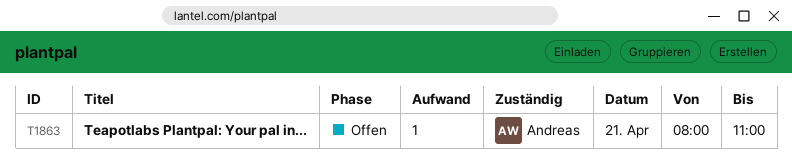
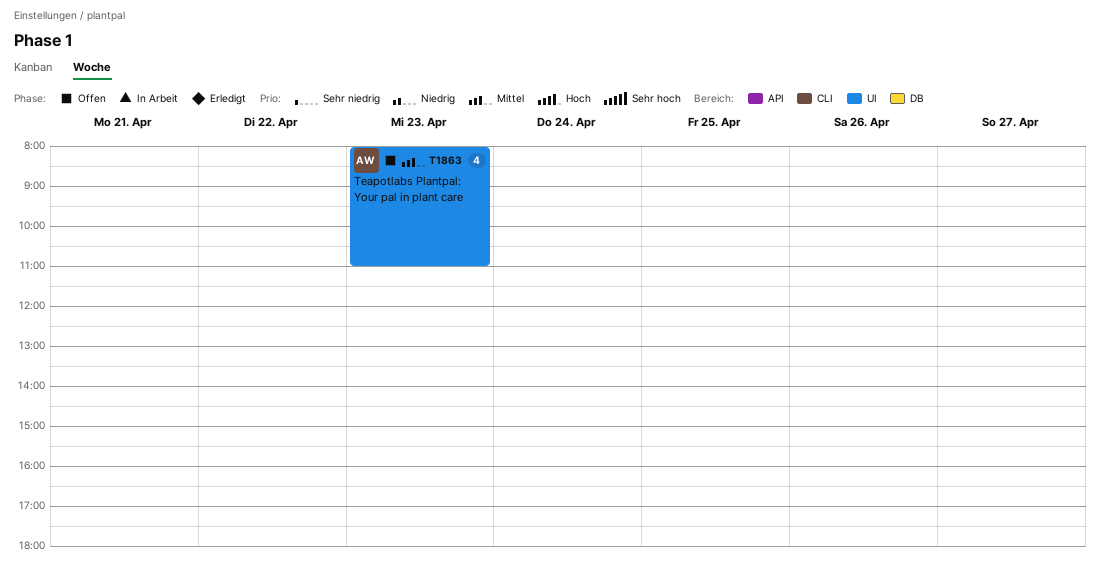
T1863, estimate: 1 -> 4
T1863, day: Apr 21 -> Apr 23

